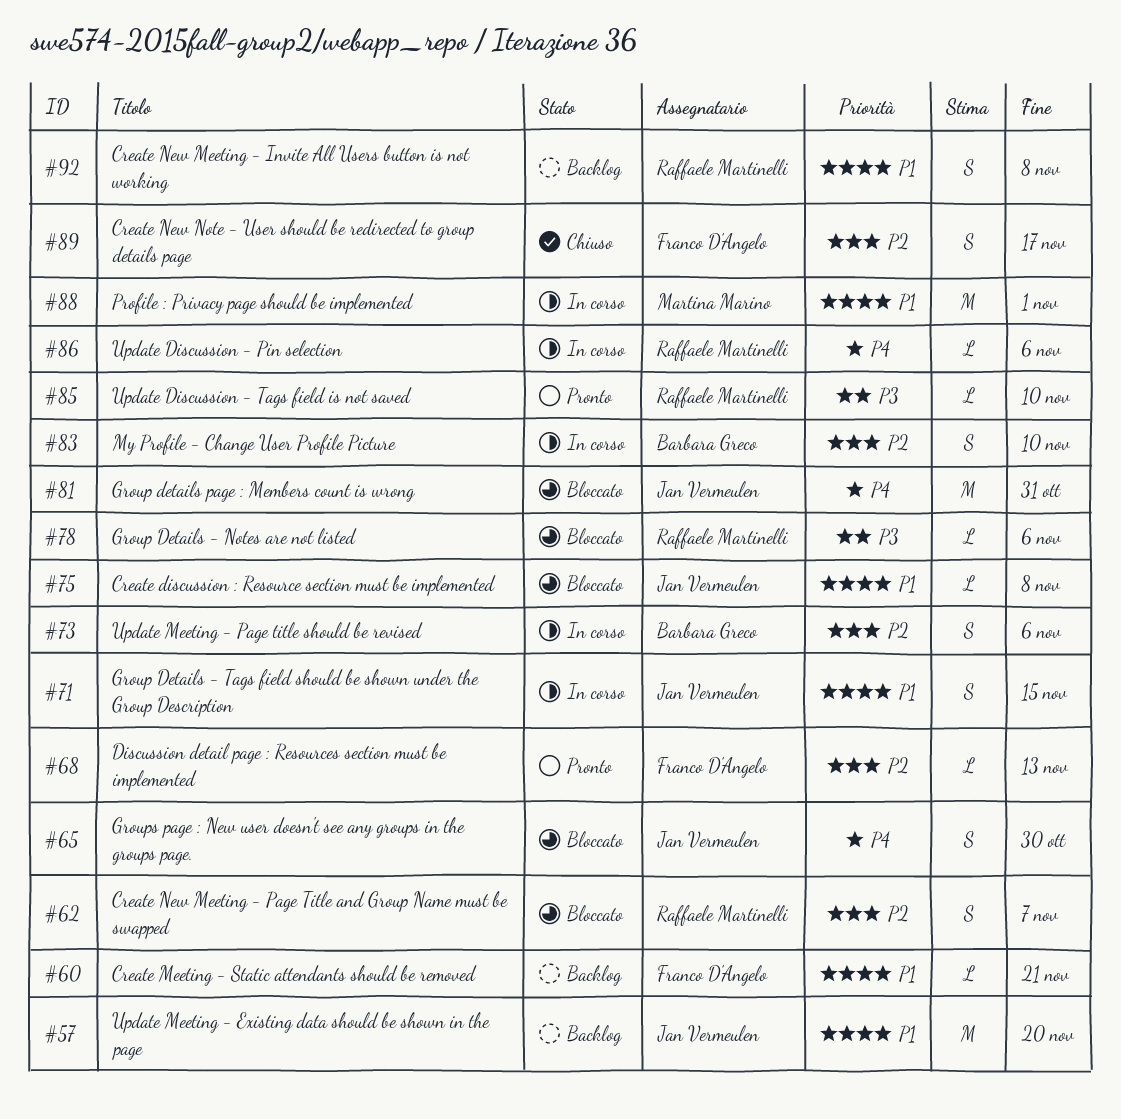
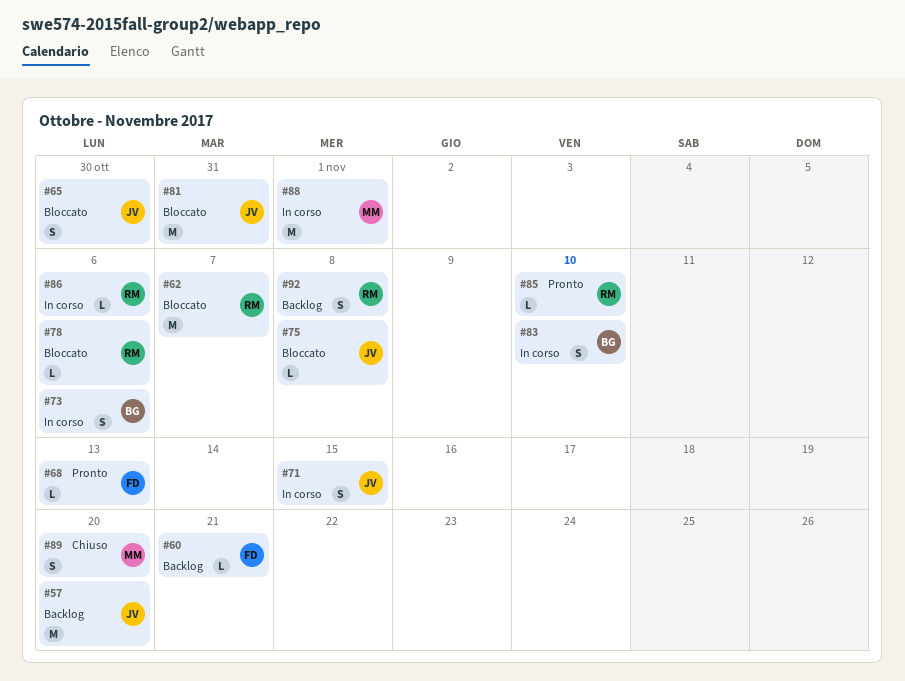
#62, estimate: S -> M
#89, owner: Franco D'Angelo -> Martina Marino
#89, due: Nov 17 -> Nov 20

